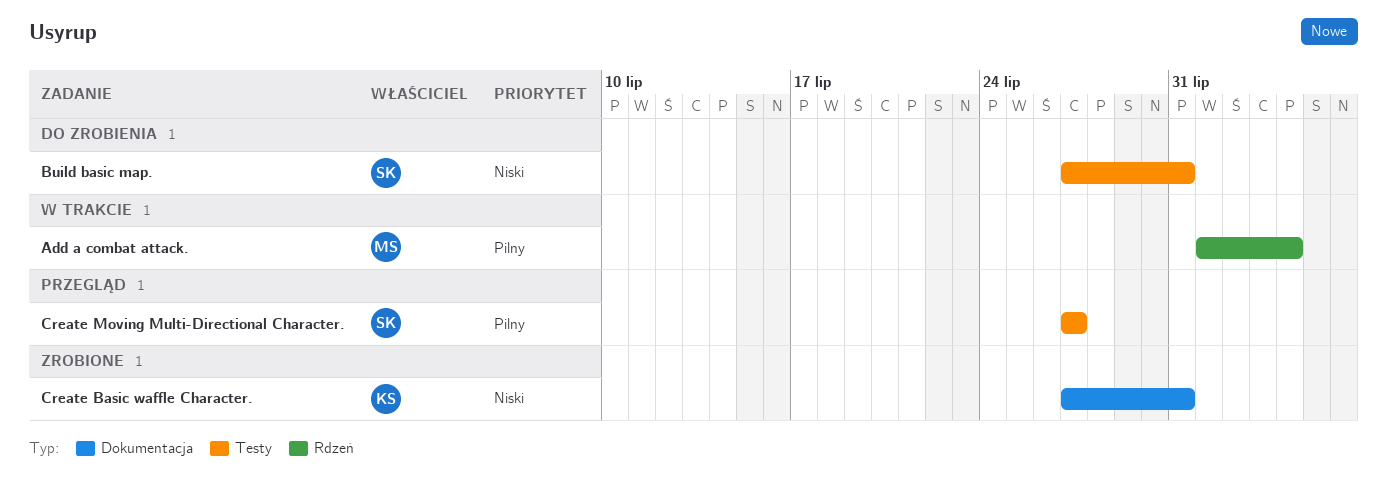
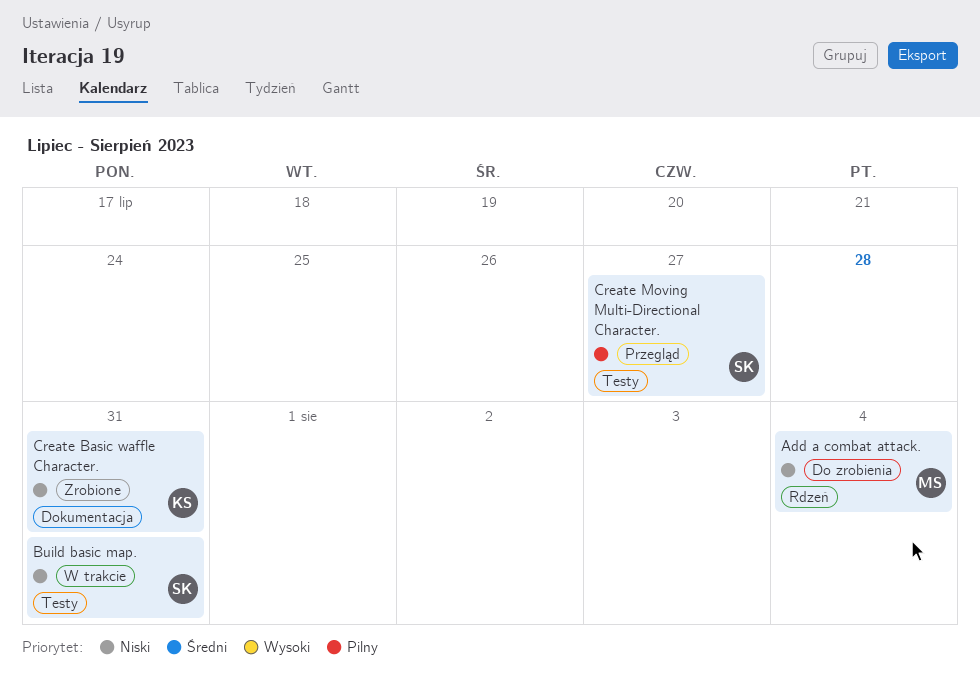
Add a combat attack., status: W trakcie -> Do zrobienia
Add a combat attack., priority: Pilny -> Niski
Build basic map., status: Do zrobienia -> W trakcie

